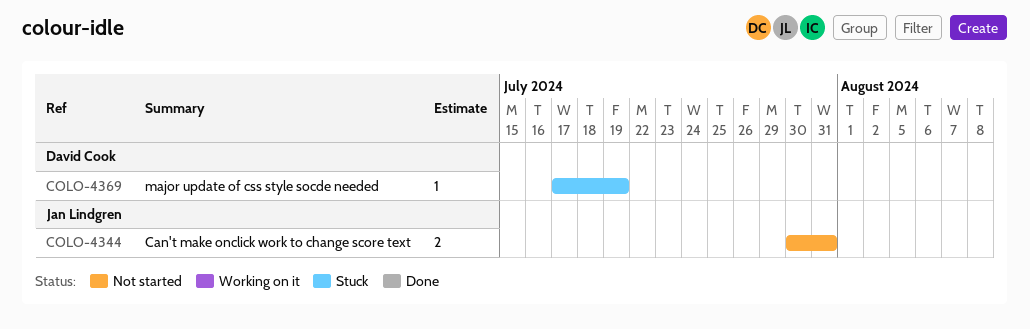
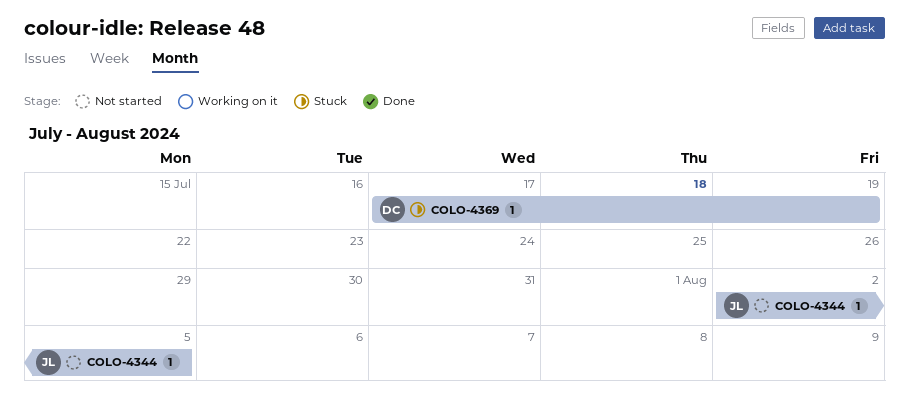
COLO-4344, estimate: 2 -> 1
COLO-4344, start: Jul 30 -> Aug 2
COLO-4344, due: Jul 31 -> Aug 5

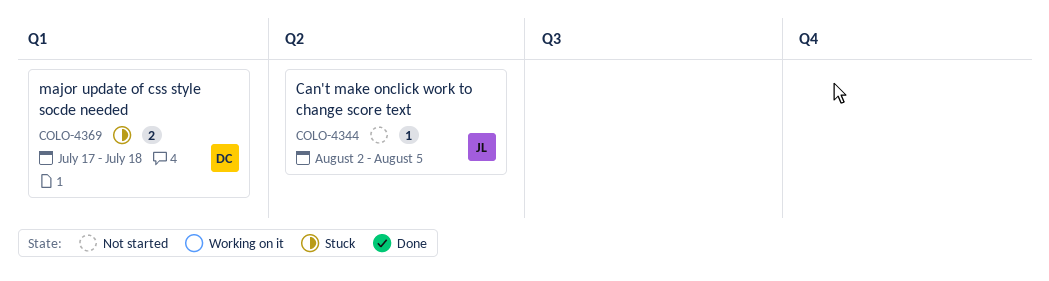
COLO-4369, estimate: 1 -> 2
COLO-4369, due: Jul 19 -> Jul 18

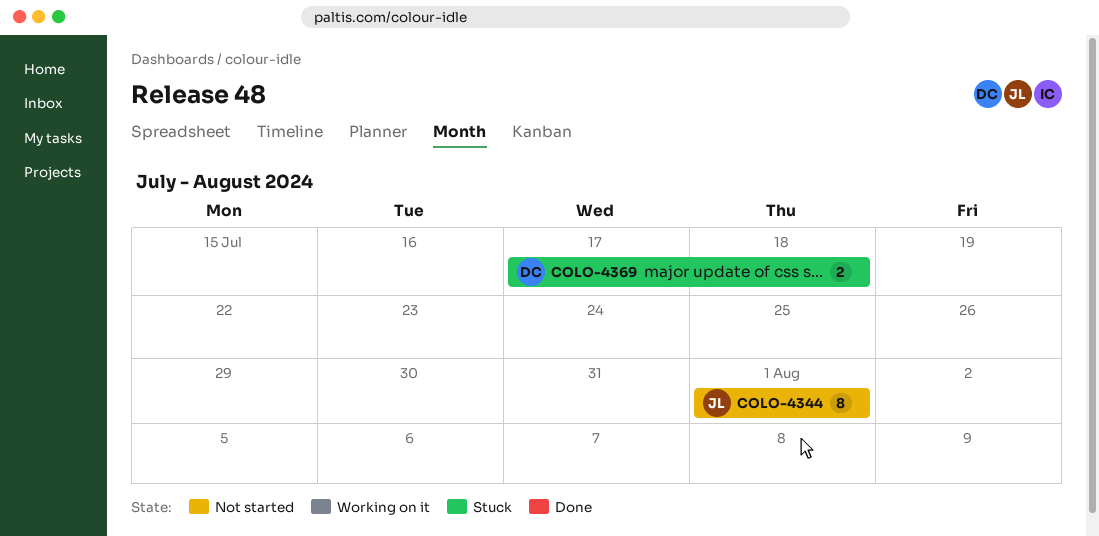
COLO-4344, estimate: 1 -> 8
COLO-4344, start: Aug 2 -> Aug 1
COLO-4344, due: Aug 5 -> Aug 1

